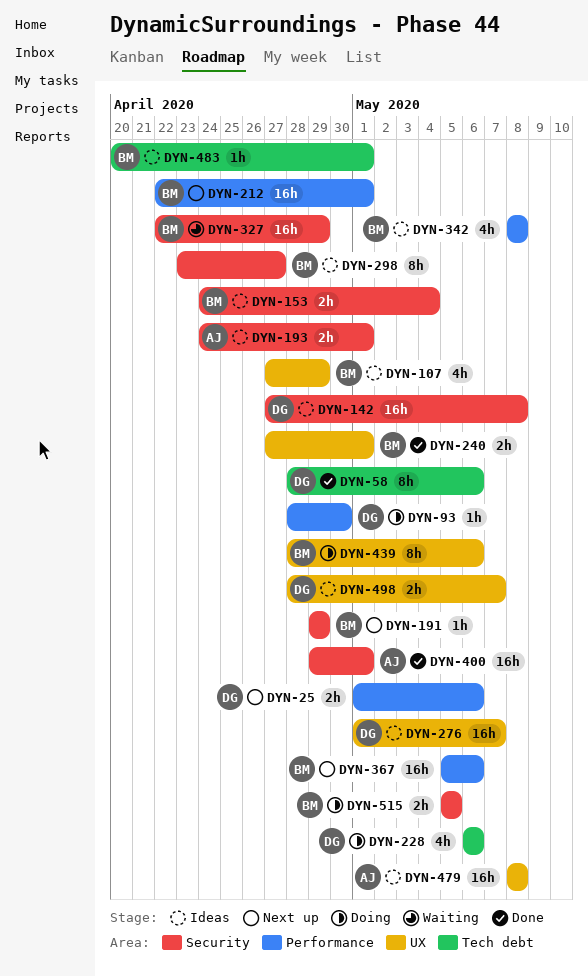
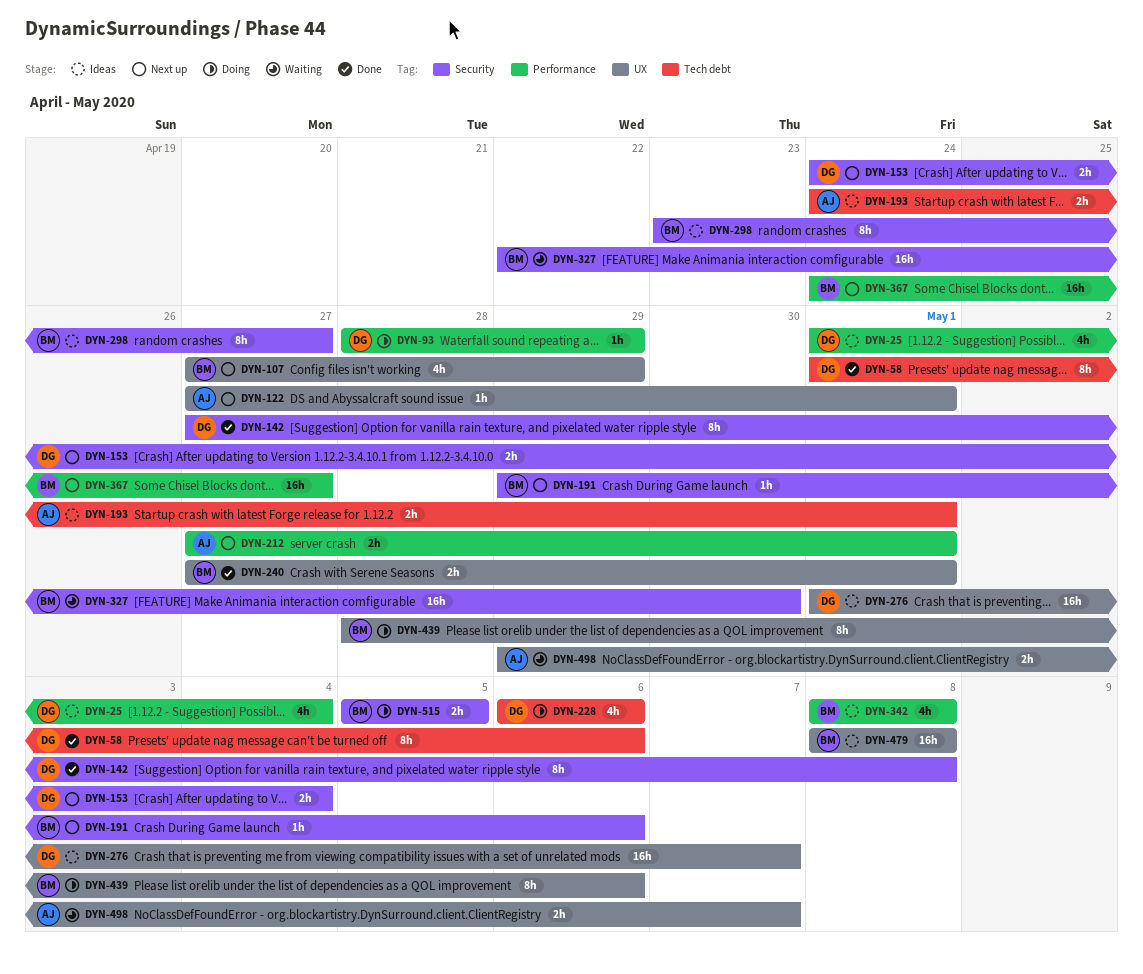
DYN-25, status: Next up -> Ideas
DYN-25, estimate: 2h -> 4h
DYN-25, due: May 6 -> May 4
DYN-58, start: Apr 28 -> May 1
DYN-93, due: Apr 30 -> Apr 29
DYN-107, status: Ideas -> Next up
DYN-122: none -> present
DYN-142, status: Ideas -> Done
DYN-142, estimate: 16h -> 8h
DYN-153, status: Ideas -> Next up
DYN-153, owner: BM -> DG
DYN-191, due: Apr 29 -> May 6
DYN-193, label: Security -> Tech debt
DYN-212, owner: BM -> AJ
DYN-212, estimate: 16h -> 2h
DYN-212, start: Apr 22 -> Apr 27
DYN-327, due: Apr 29 -> Apr 30
DYN-367, start: May 5 -> Apr 24
DYN-367, due: May 6 -> Apr 27
DYN-400: present -> none
DYN-479, owner: AJ -> BM
DYN-483: present -> none
DYN-498, status: Ideas -> Waiting
DYN-498, owner: DG -> AJ
DYN-498, start: Apr 28 -> Apr 29

